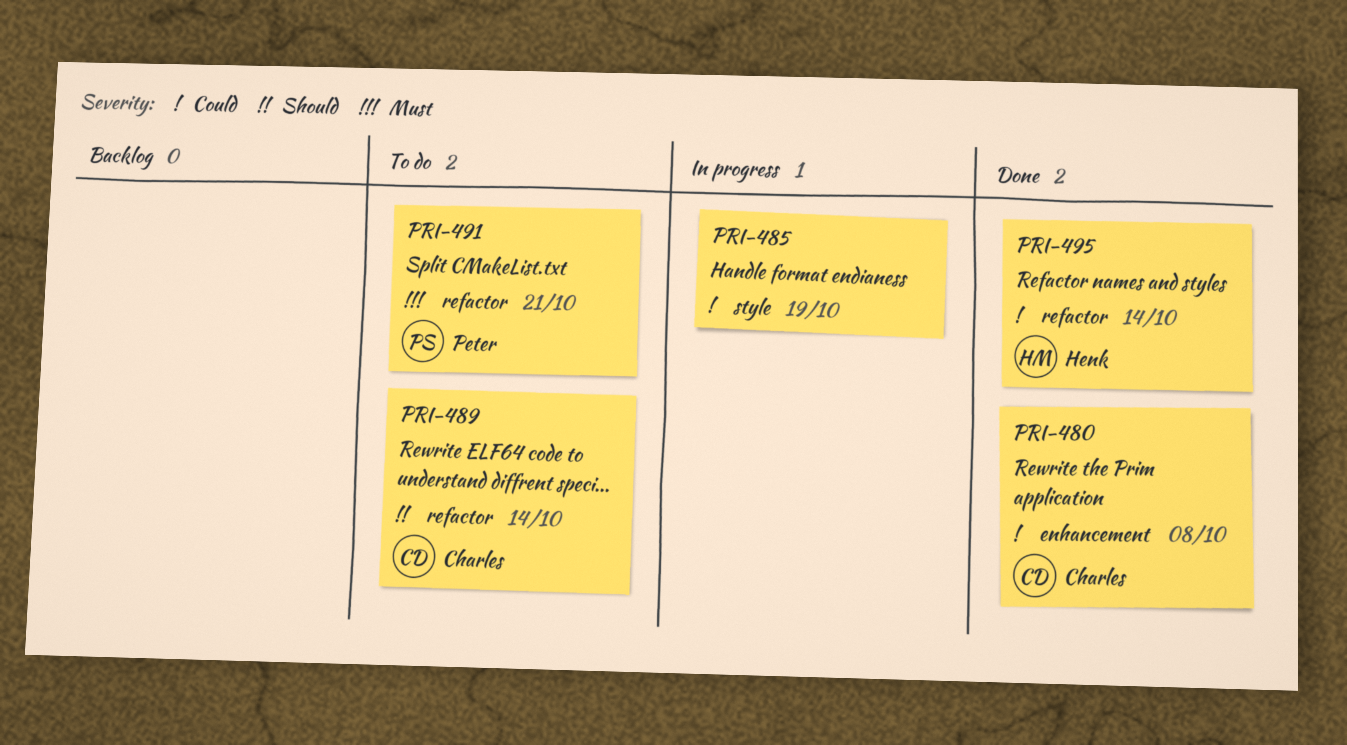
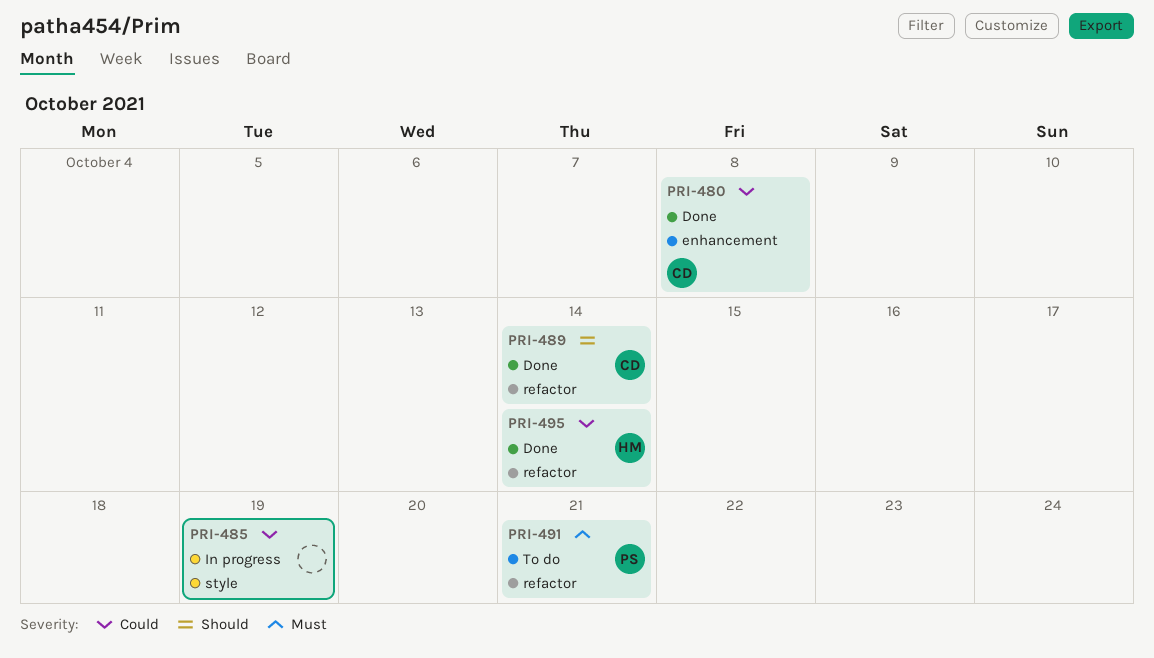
PRI-489, status: To do -> Done

